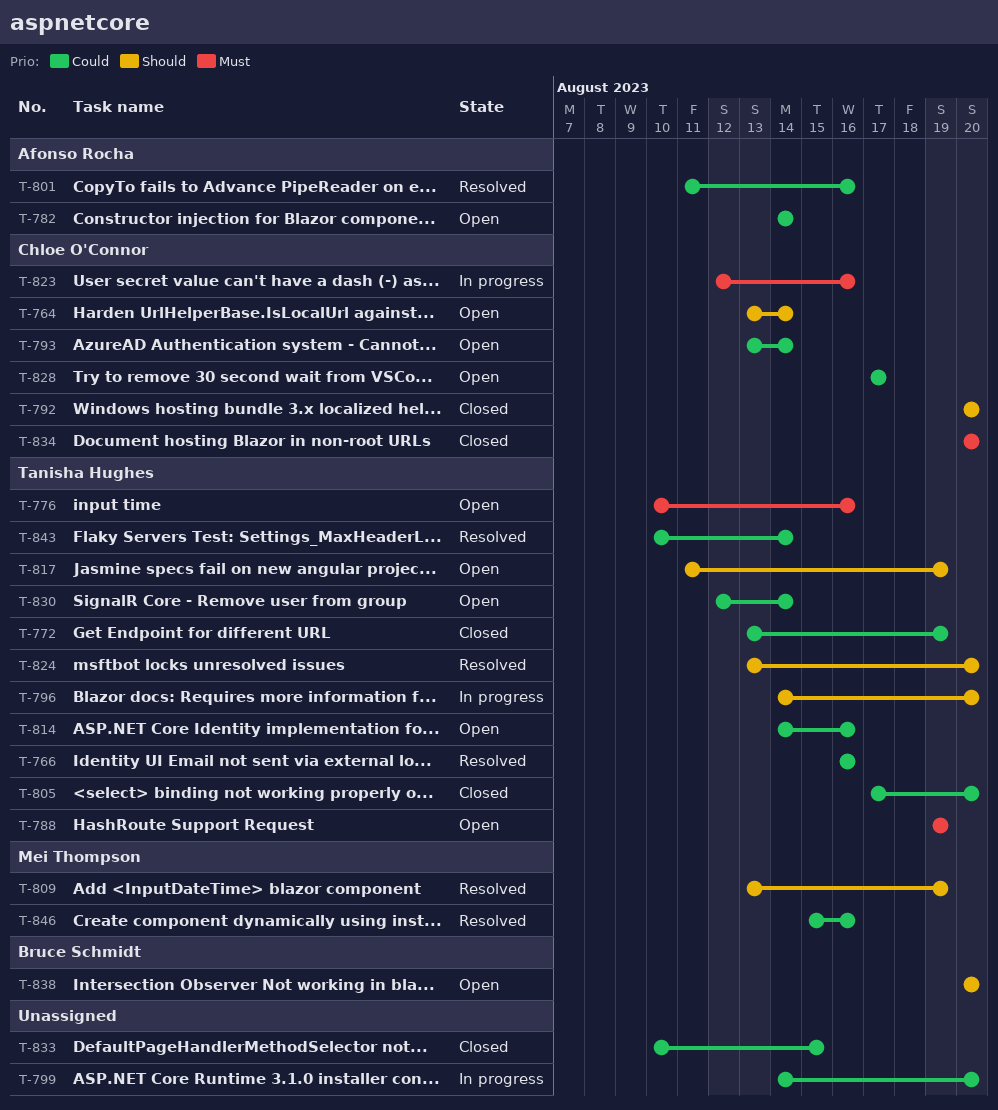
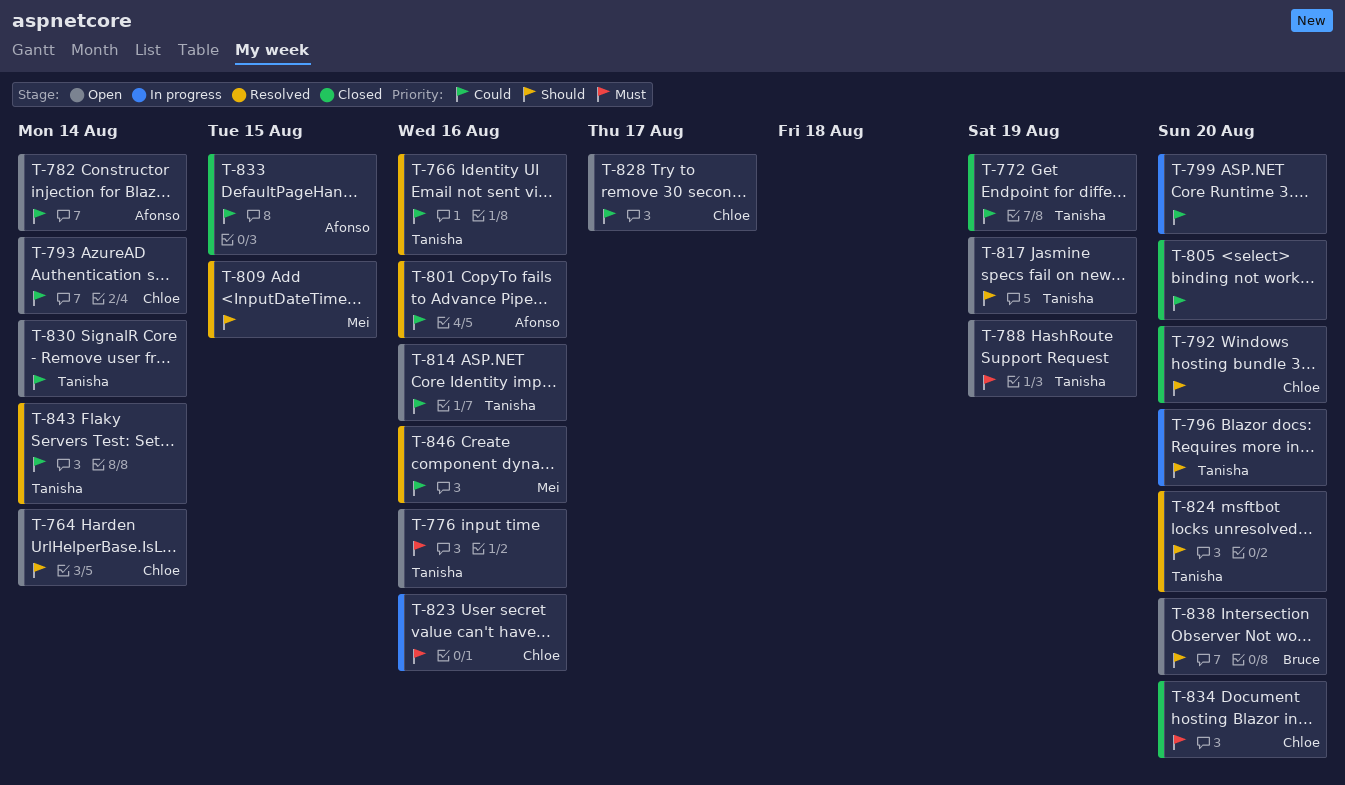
T-805, owner: Tanisha Hughes -> none
T-809, due: Aug 19 -> Aug 15
T-833, owner: none -> Afonso Rocha

